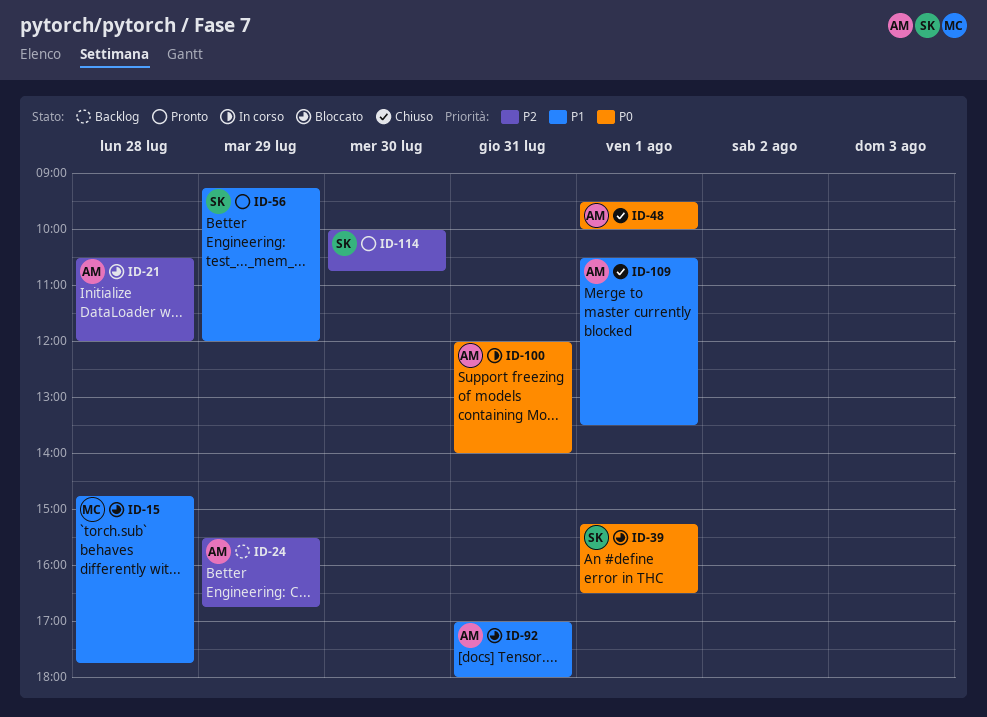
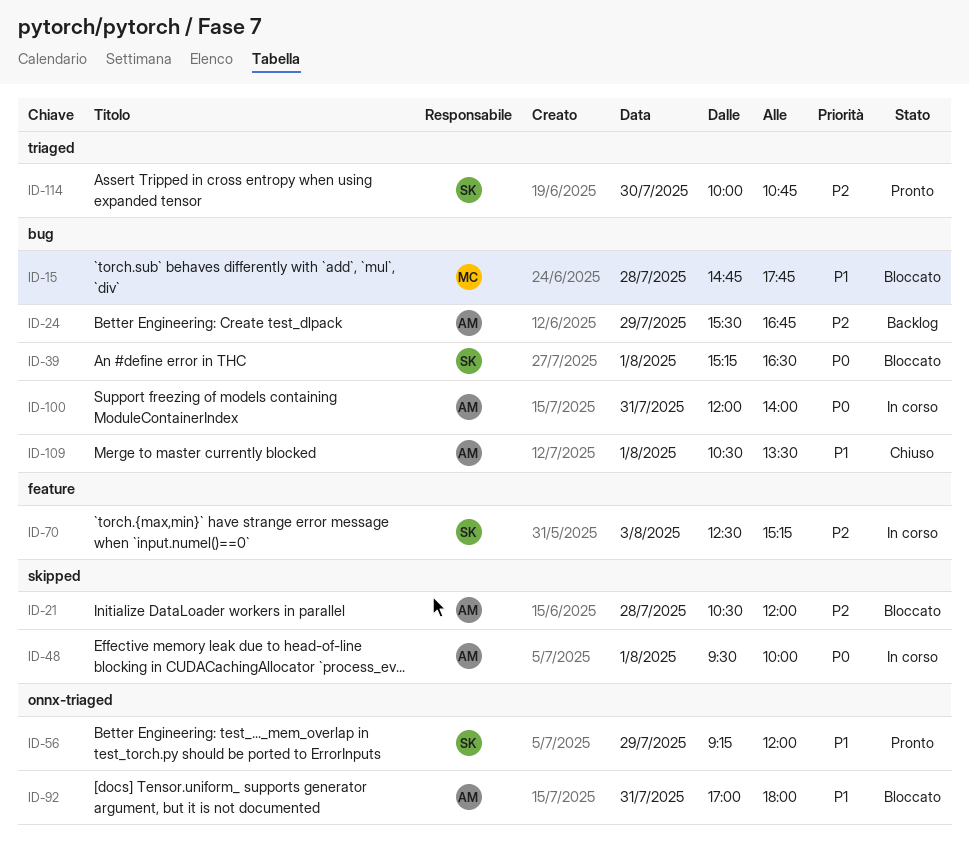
ID-48, status: Chiuso -> In corso
ID-70: none -> present

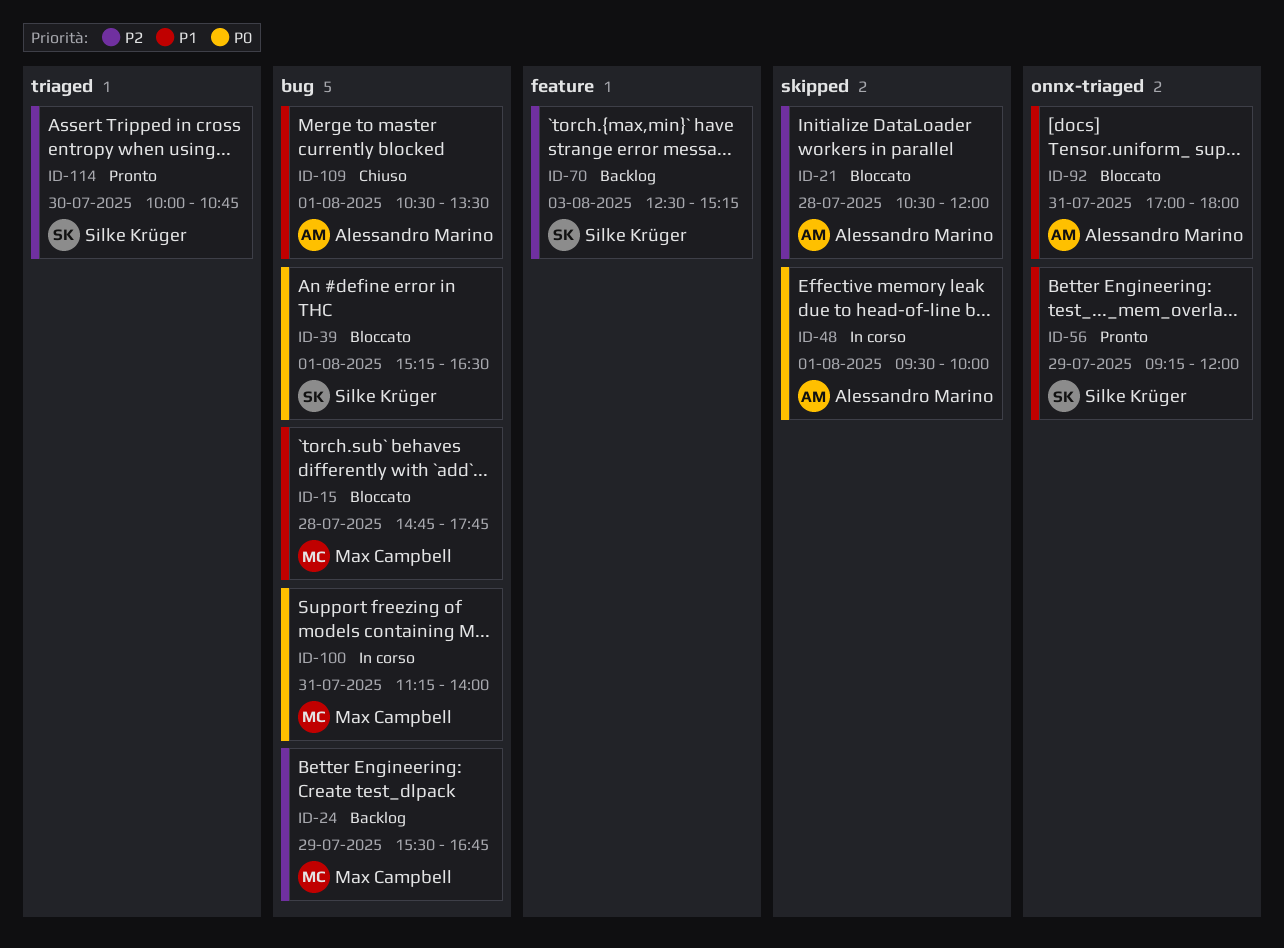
ID-24, owner: Alessandro Marino -> Max Campbell
ID-70, status: In corso -> Backlog
ID-100, owner: Alessandro Marino -> Max Campbell
ID-100, begins: 12:00 -> 11:15

